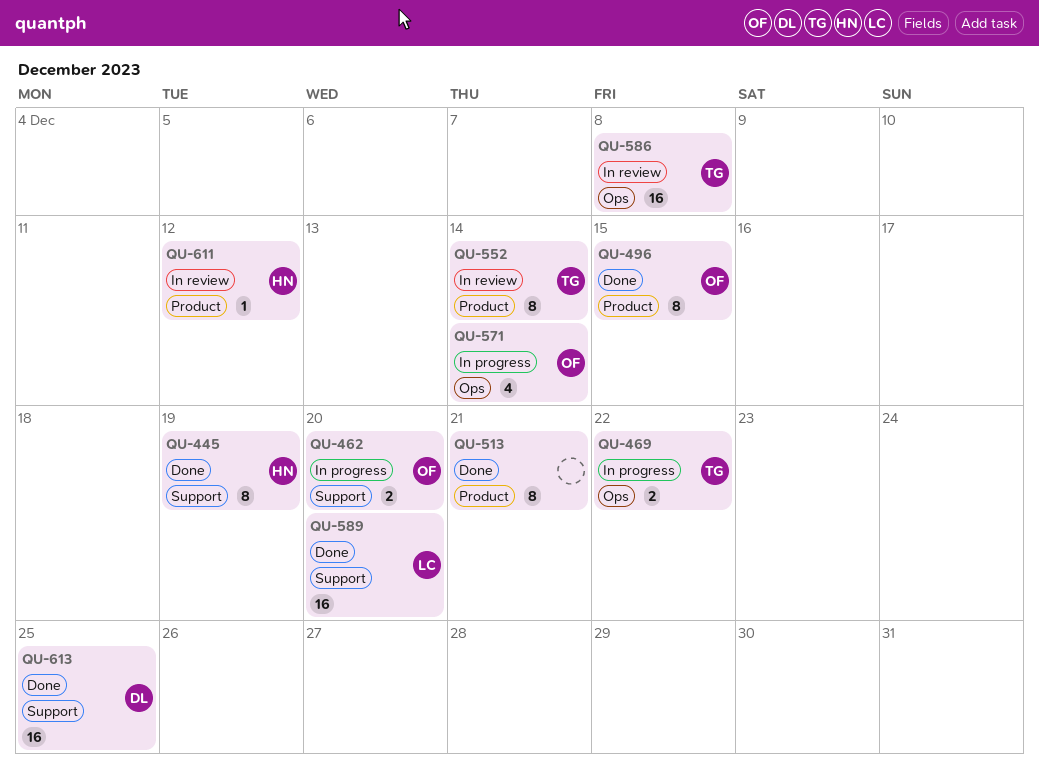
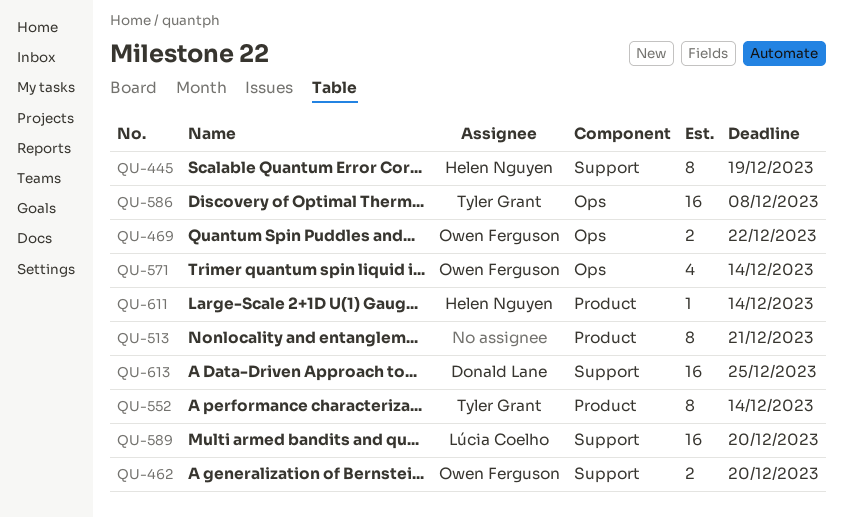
QU-469, owner: Tyler Grant -> Owen Ferguson
QU-496: present -> none
QU-611, due: Dec 12 -> Dec 14

